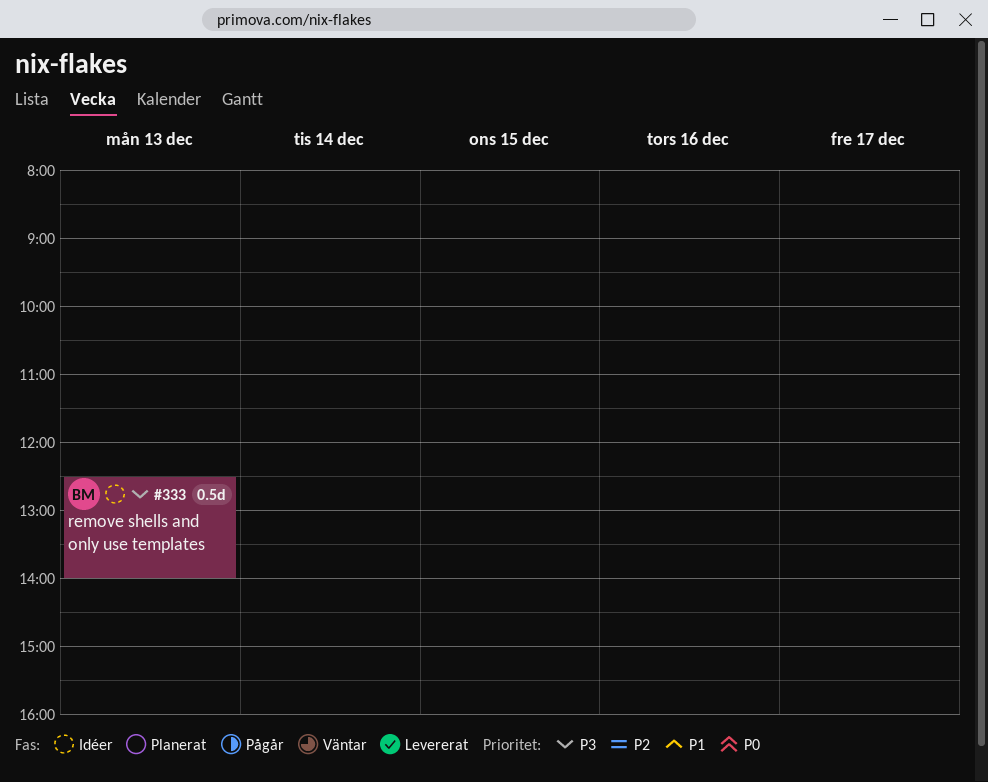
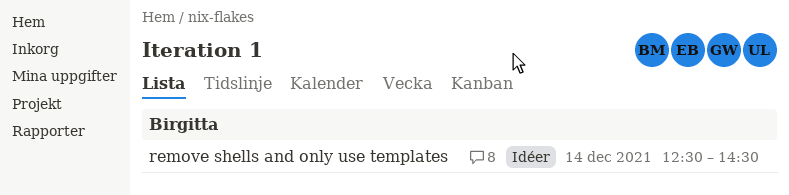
remove shells and only use templates, day: Dec 13 -> Dec 14
remove shells and only use templates, ends: 14:00 -> 14:30

